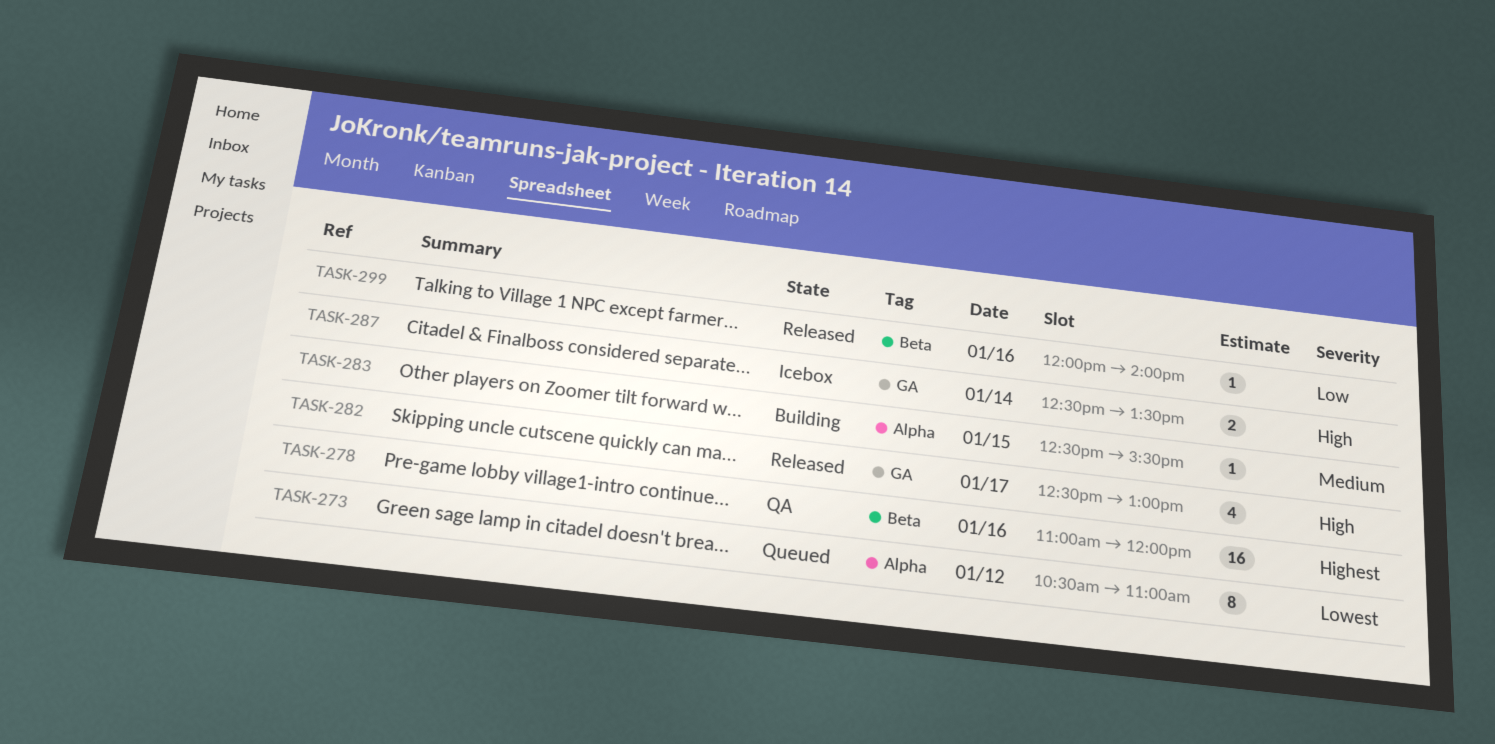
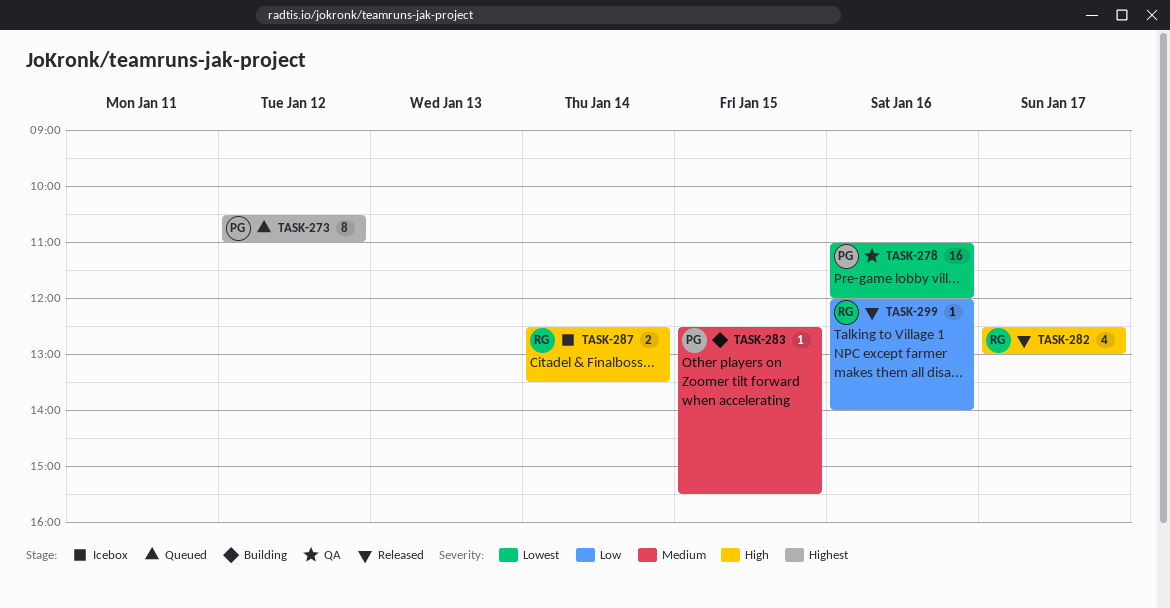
TASK-273, priority: Lowest -> Highest
TASK-278, priority: Highest -> Lowest

